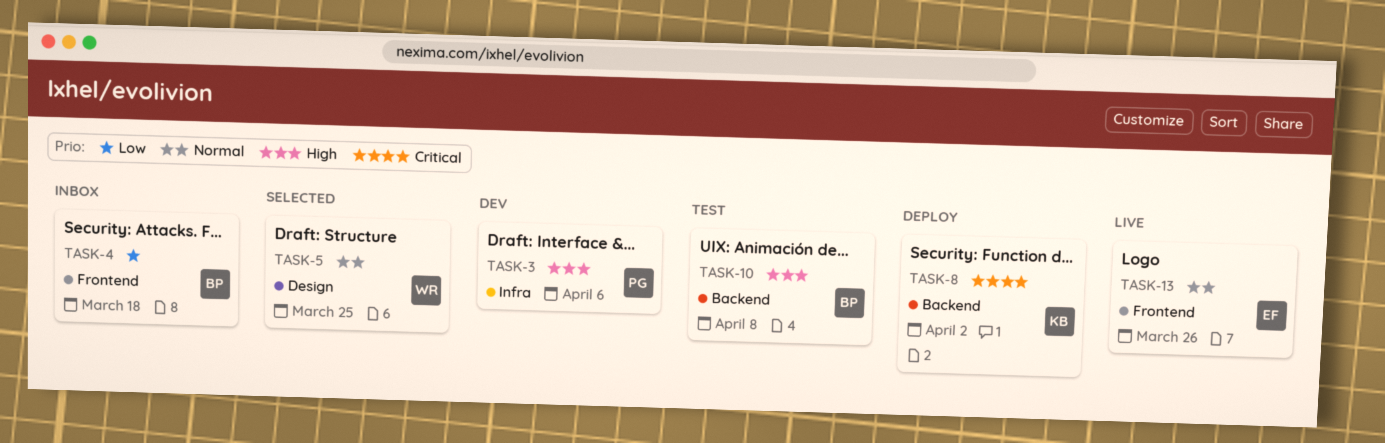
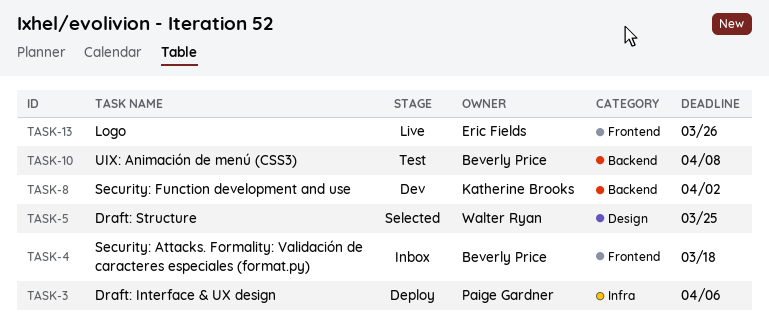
TASK-3, status: Dev -> Deploy
TASK-8, status: Deploy -> Dev

